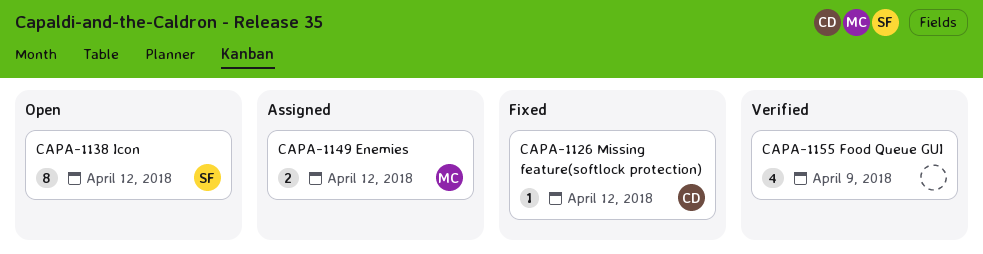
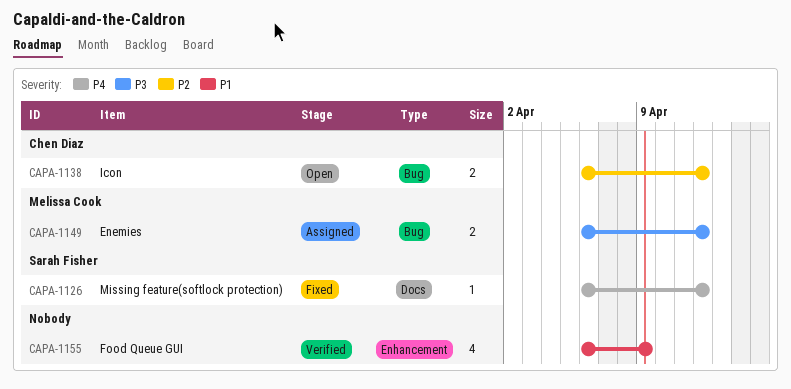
CAPA-1126, owner: Chen Diaz -> Sarah Fisher
CAPA-1138, owner: Sarah Fisher -> Chen Diaz
CAPA-1138, estimate: 8 -> 2

